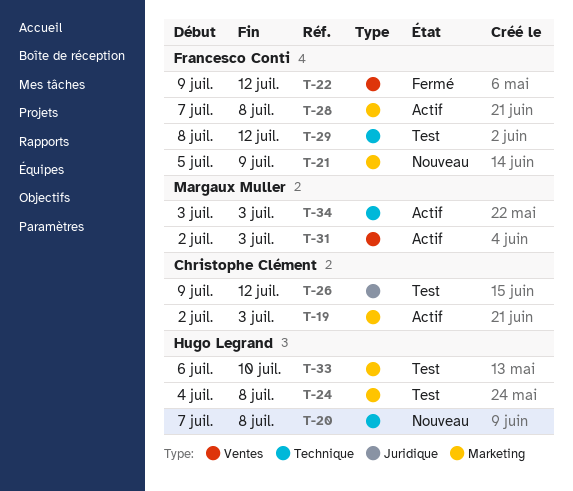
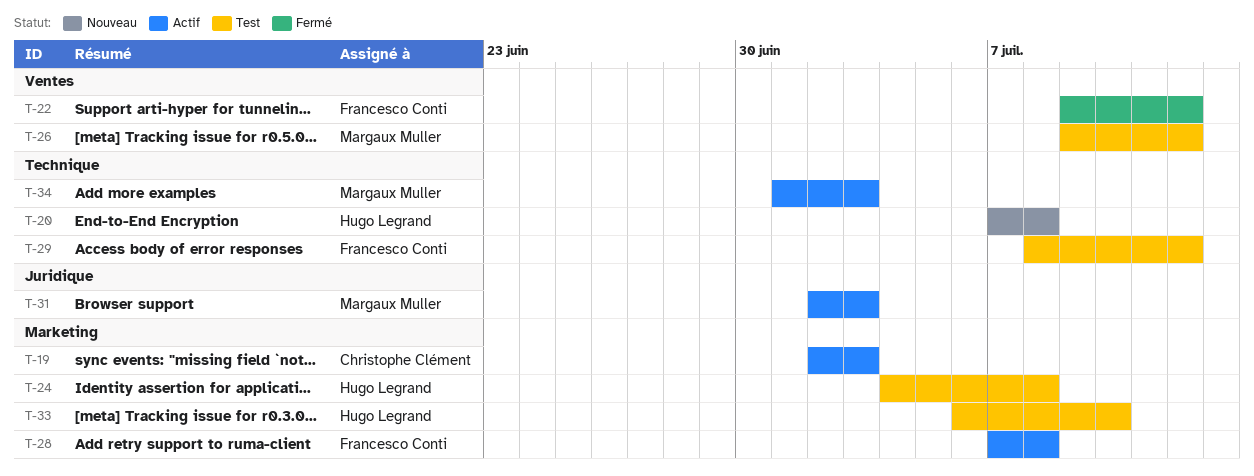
T-21: present -> none
T-26, owner: Christophe Clément -> Margaux Muller
T-26, label: Juridique -> Ventes
T-31, label: Ventes -> Juridique
T-34, start: Jul 3 -> Jul 1

